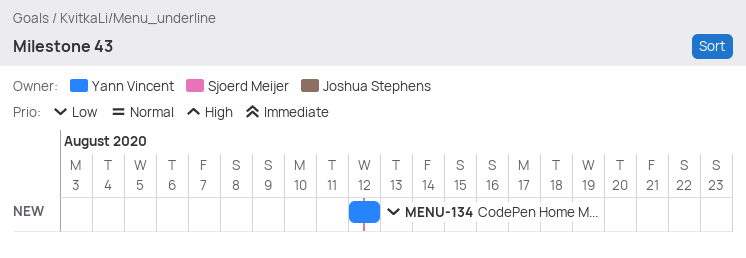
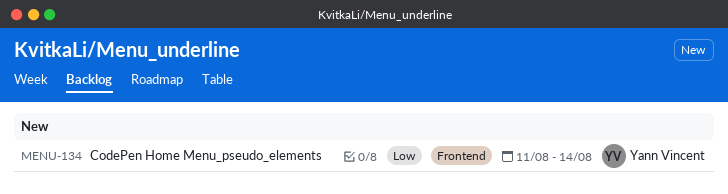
MENU-134, start: Aug 12 -> Aug 11
MENU-134, due: Aug 12 -> Aug 14

